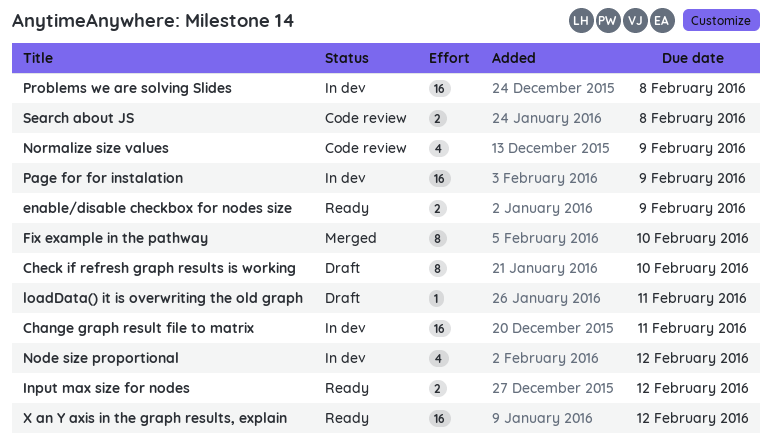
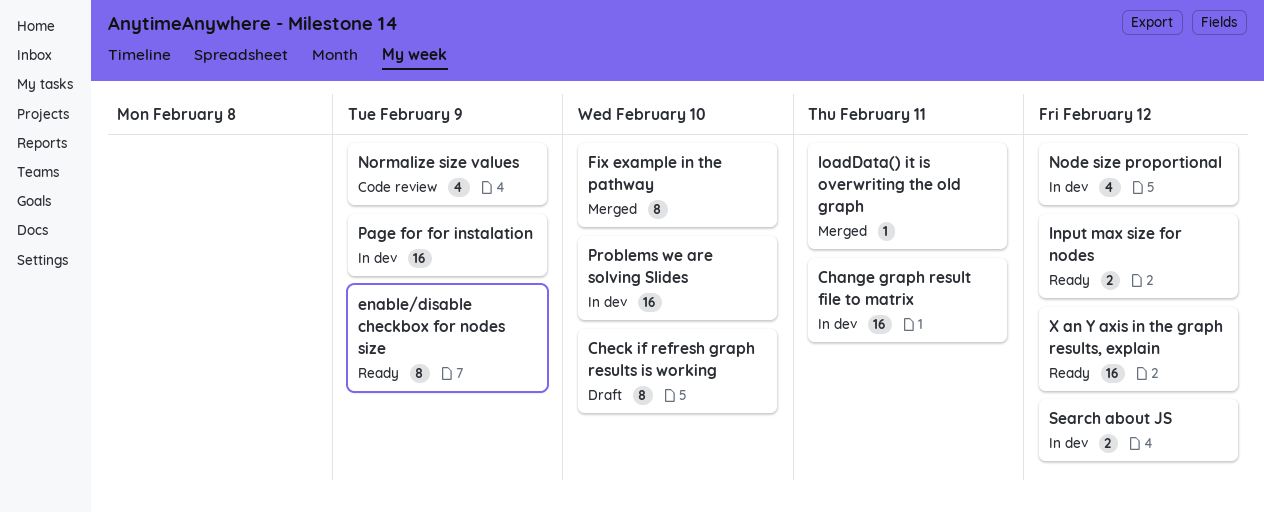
enable/disable checkbox for nodes size, estimate: 2 -> 8
loadData() it is overwriting the old graph, status: Draft -> Merged
Problems we are solving Slides, due: Feb 8 -> Feb 10
Search about JS, status: Code review -> In dev
Search about JS, due: Feb 8 -> Feb 12

